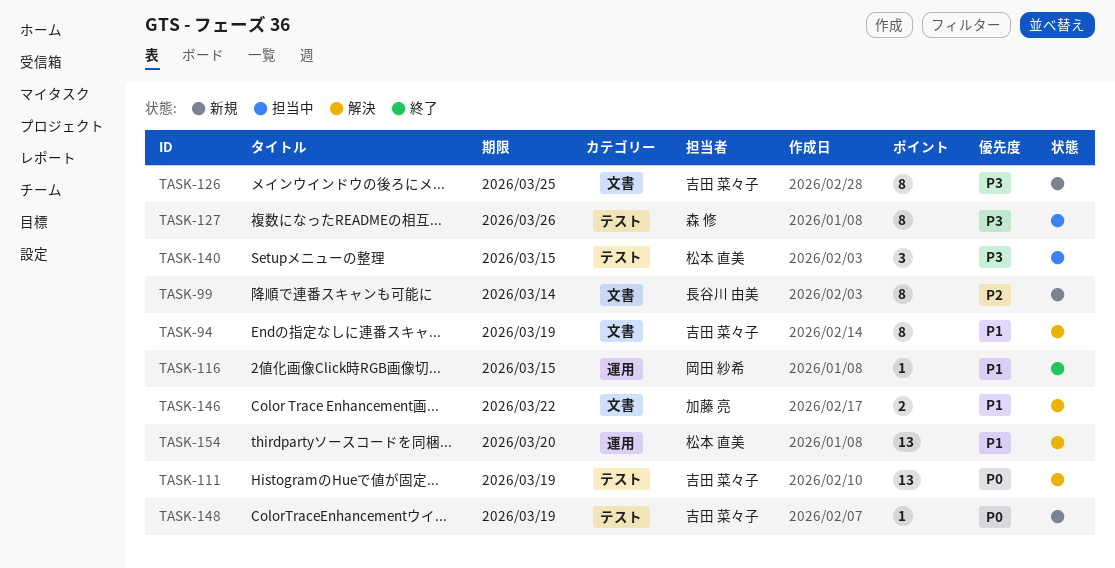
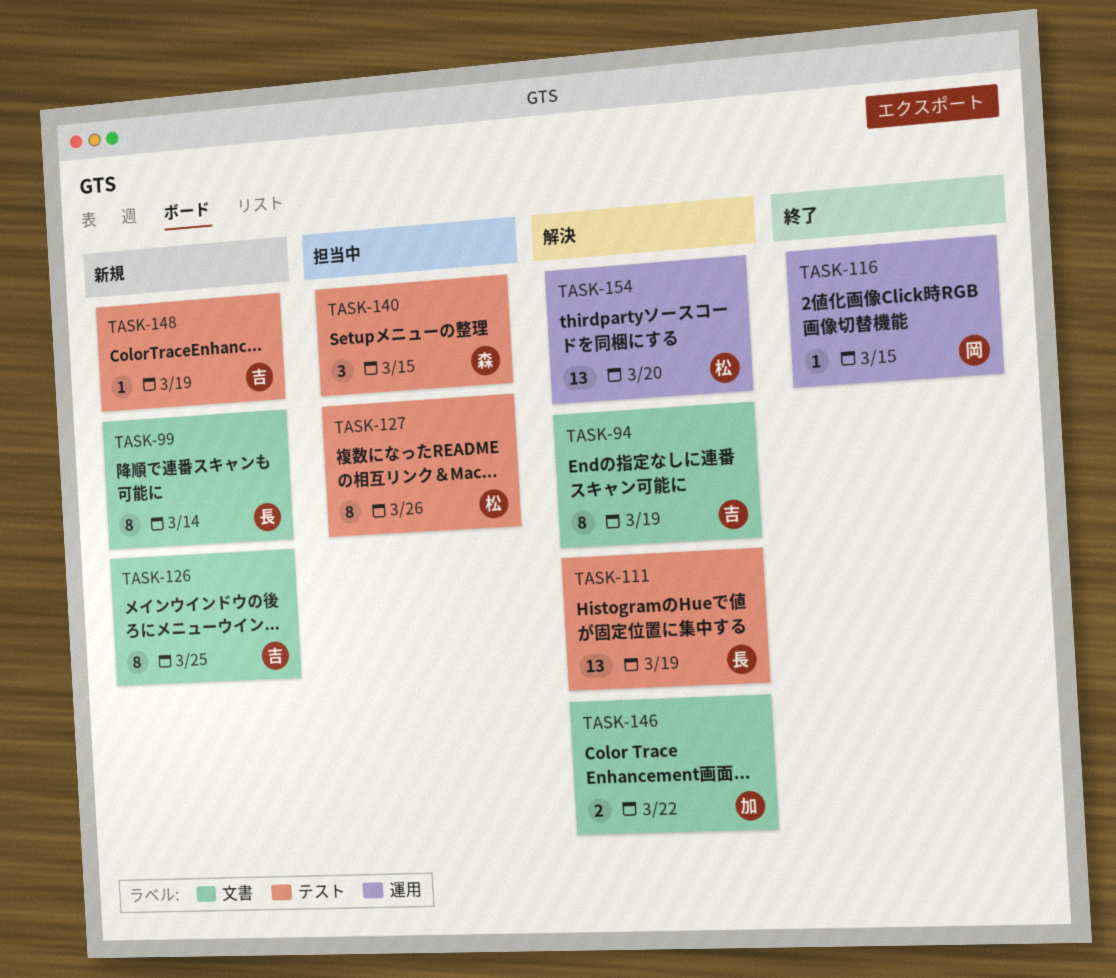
TASK-111, owner: 吉田 菜々子 -> 長谷川 由美
TASK-127, owner: 森 修 -> 松本 直美
TASK-140, owner: 松本 直美 -> 森 修

